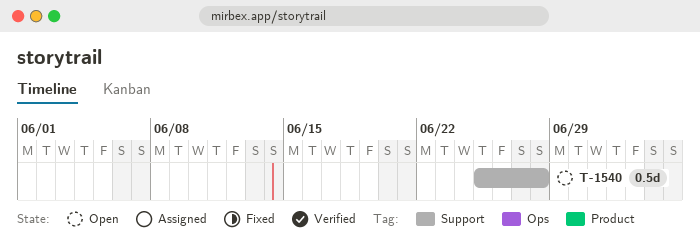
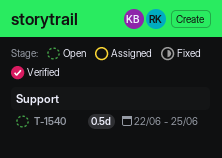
T-1540, start: Jun 25 -> Jun 22
T-1540, due: Jun 28 -> Jun 25

